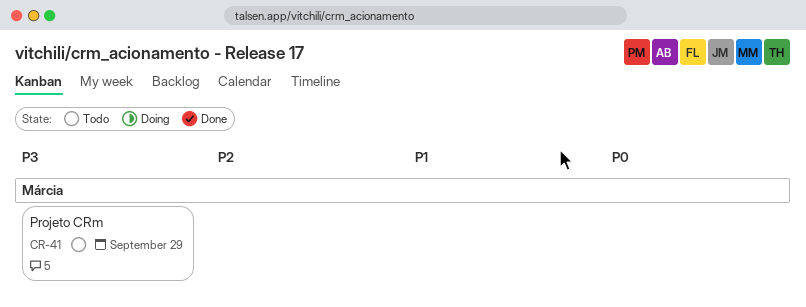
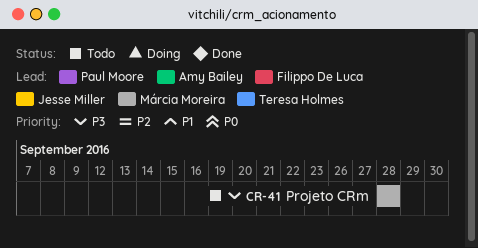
CR-41, due: Sep 29 -> Sep 28

